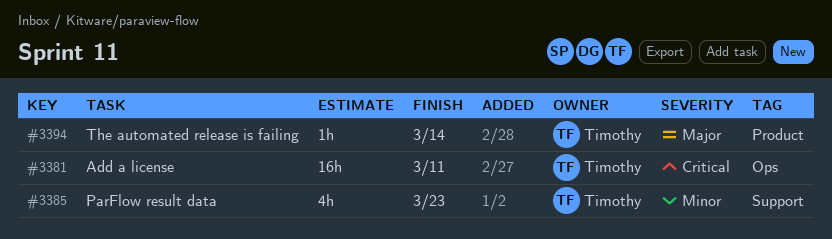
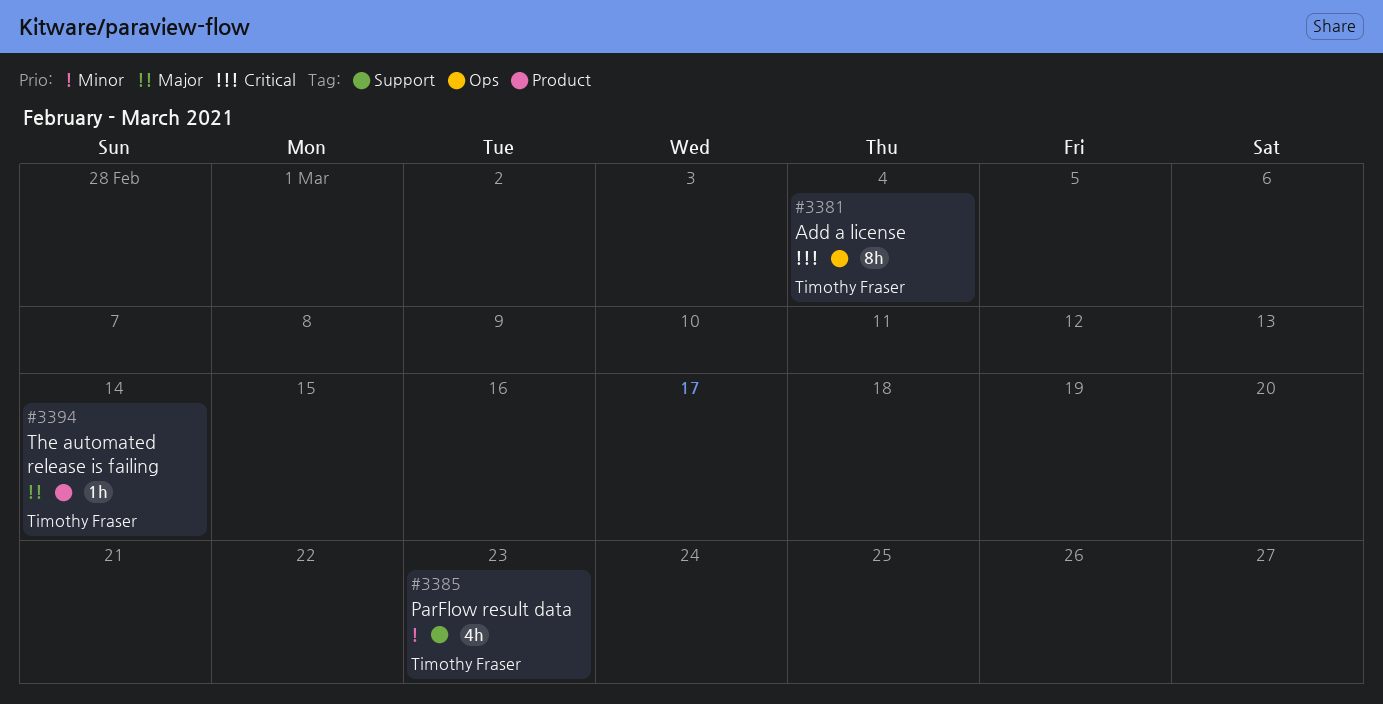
#3381, estimate: 16h -> 8h
#3381, due: Mar 11 -> Mar 4

